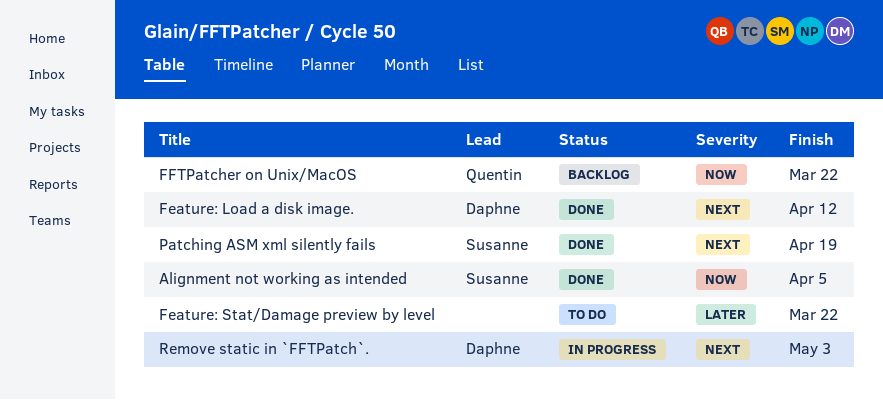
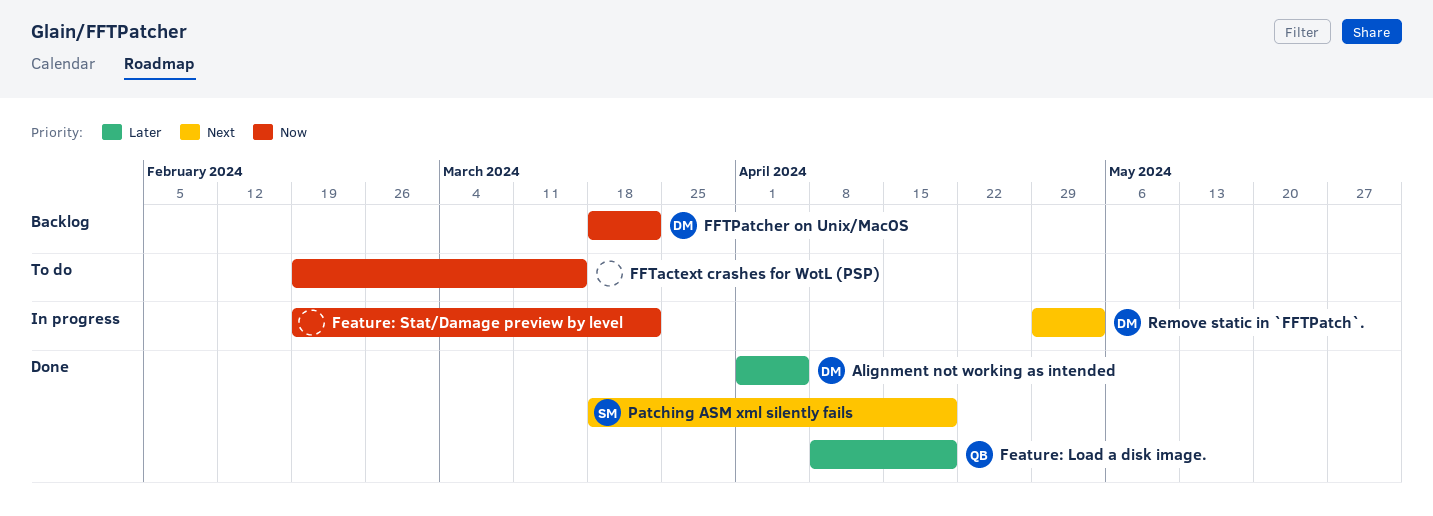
Alignment not working as intended, owner: Susanne -> Daphne
Alignment not working as intended, priority: Now -> Later
Feature: Load a disk image., owner: Daphne -> Quentin
Feature: Load a disk image., priority: Next -> Later
Feature: Load a disk image., due: Apr 12 -> Apr 19
Feature: Stat/Damage preview by level, status: To do -> In progress
Feature: Stat/Damage preview by level, priority: Later -> Now
FFTactext crashes for WotL (PSP): none -> present
FFTPatcher on Unix/MacOS, owner: Quentin -> Daphne

